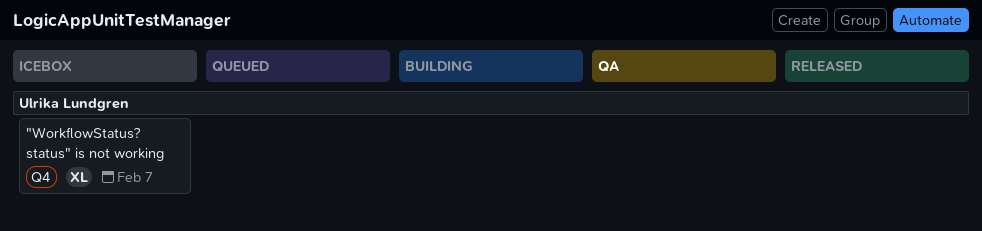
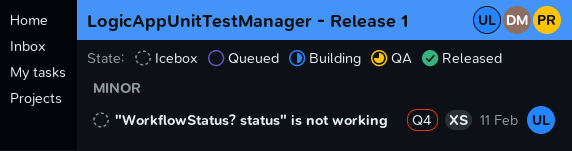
"WorkflowStatus? status" is not working, estimate: XL -> XS
"WorkflowStatus? status" is not working, due: Feb 7 -> Feb 11

